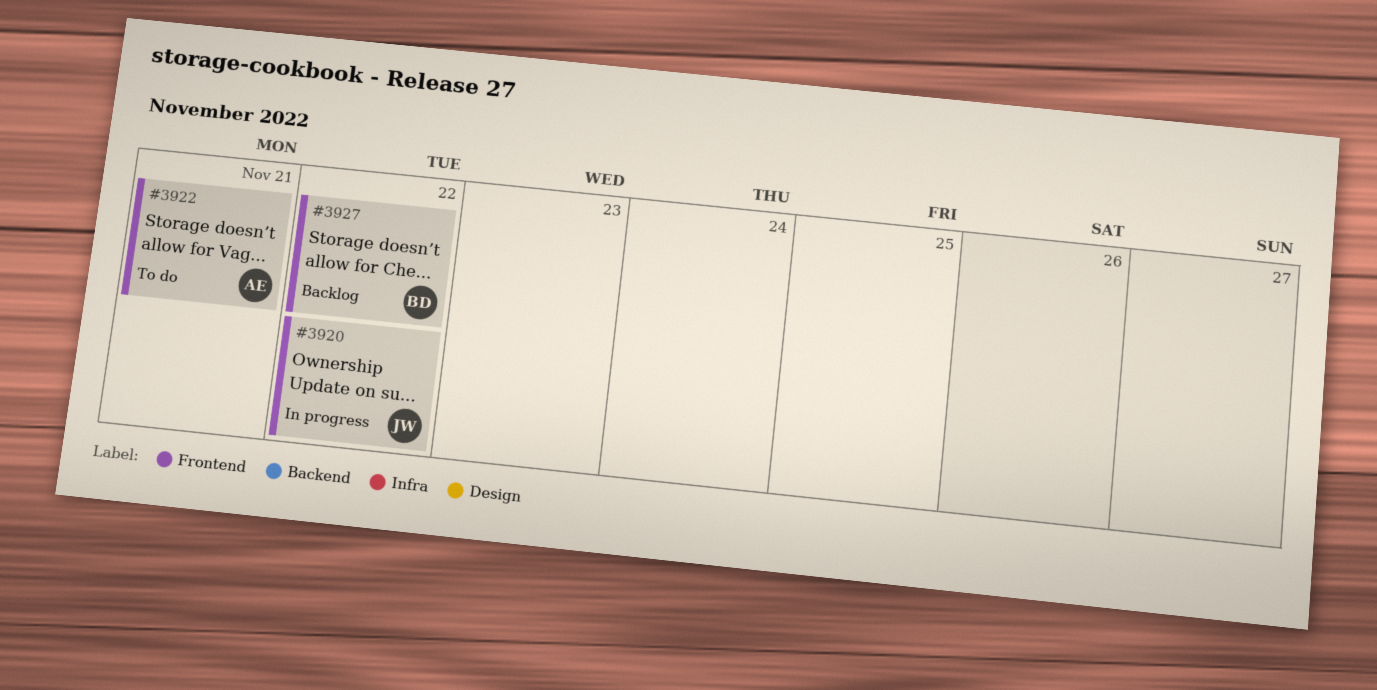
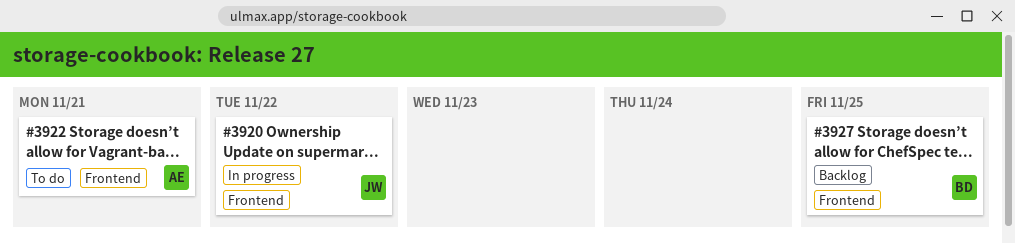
#3927, due: Nov 22 -> Nov 25

